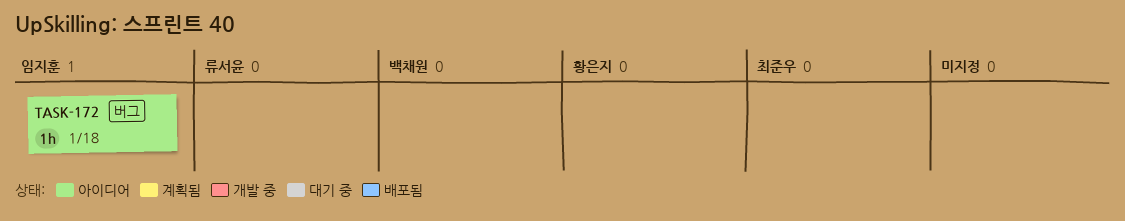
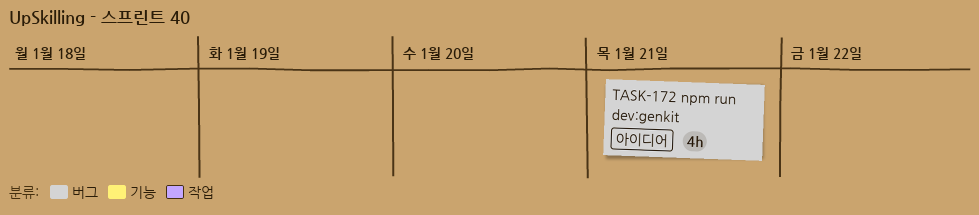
TASK-172, estimate: 1h -> 4h
TASK-172, due: Jan 18 -> Jan 21

